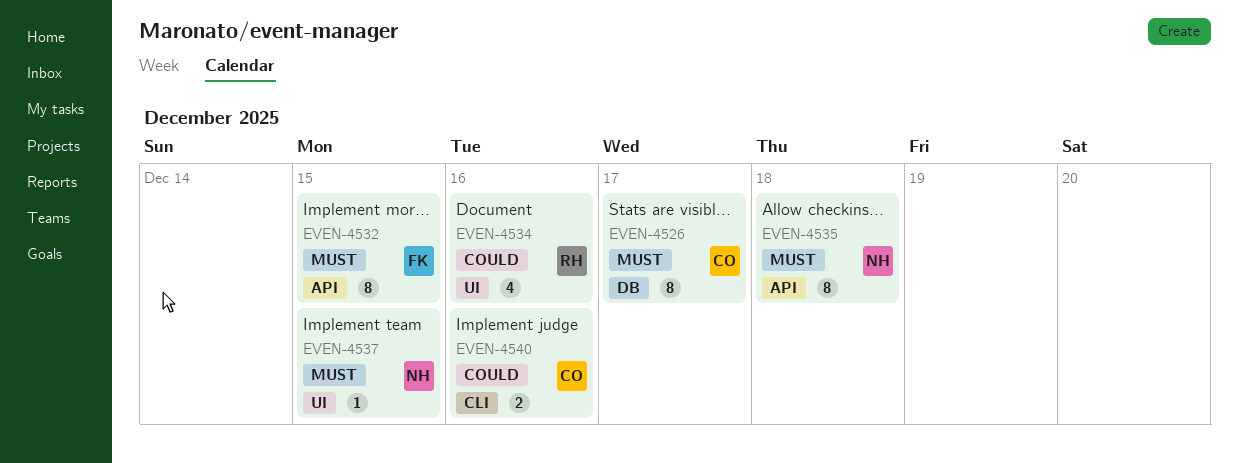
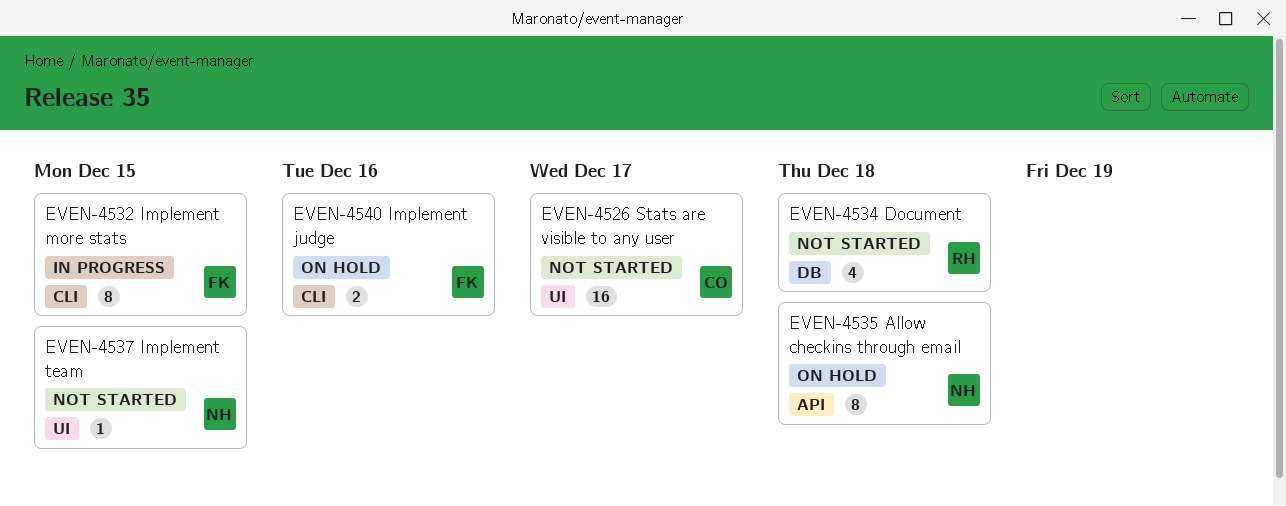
EVEN-4526, label: DB -> UI
EVEN-4526, estimate: 8 -> 16
EVEN-4532, label: API -> CLI
EVEN-4534, label: UI -> DB
EVEN-4534, due: Dec 16 -> Dec 18
EVEN-4540, owner: CO -> FK

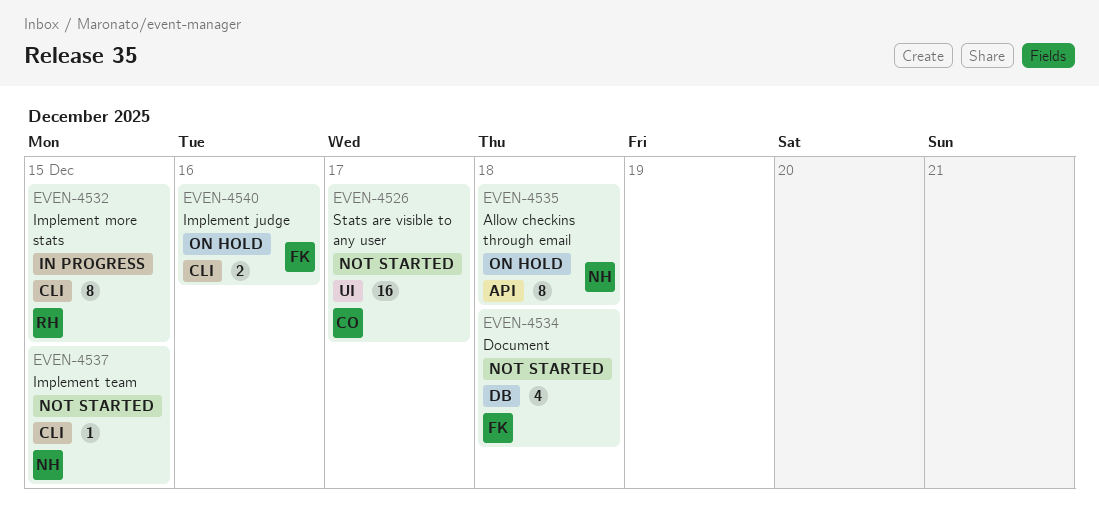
EVEN-4532, owner: FK -> RH
EVEN-4534, owner: RH -> FK
EVEN-4537, label: UI -> CLI

